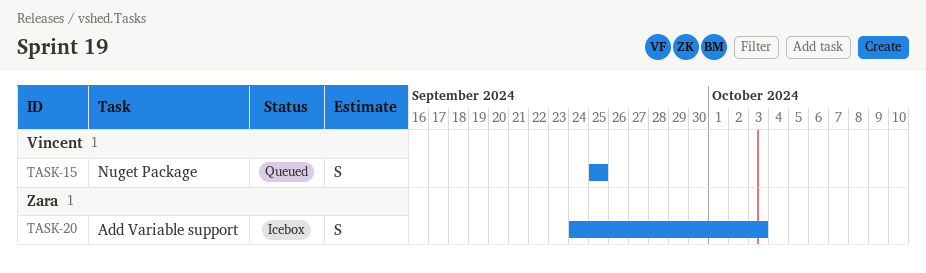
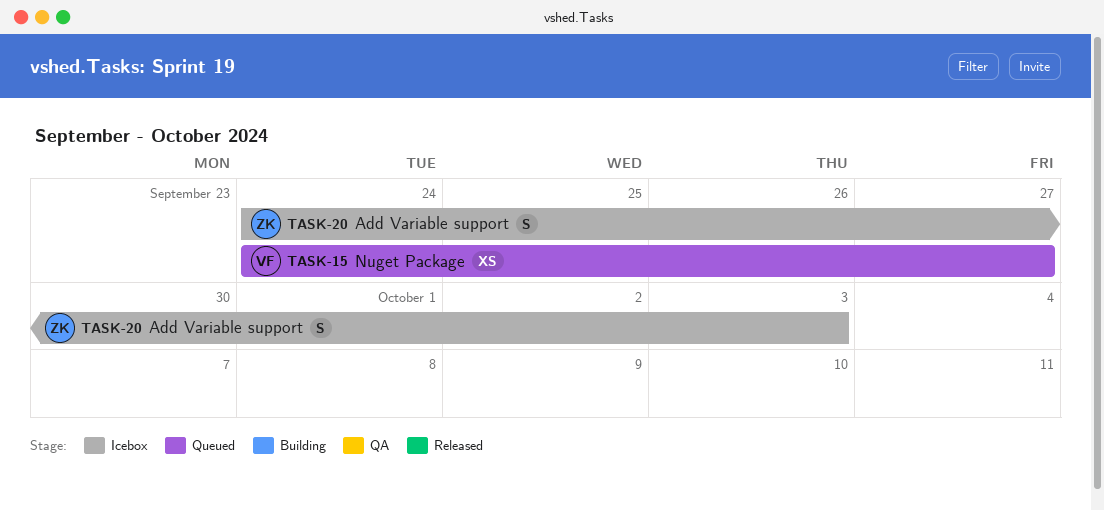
TASK-15, estimate: S -> XS
TASK-15, start: Sep 25 -> Sep 24
TASK-15, due: Sep 25 -> Sep 27

